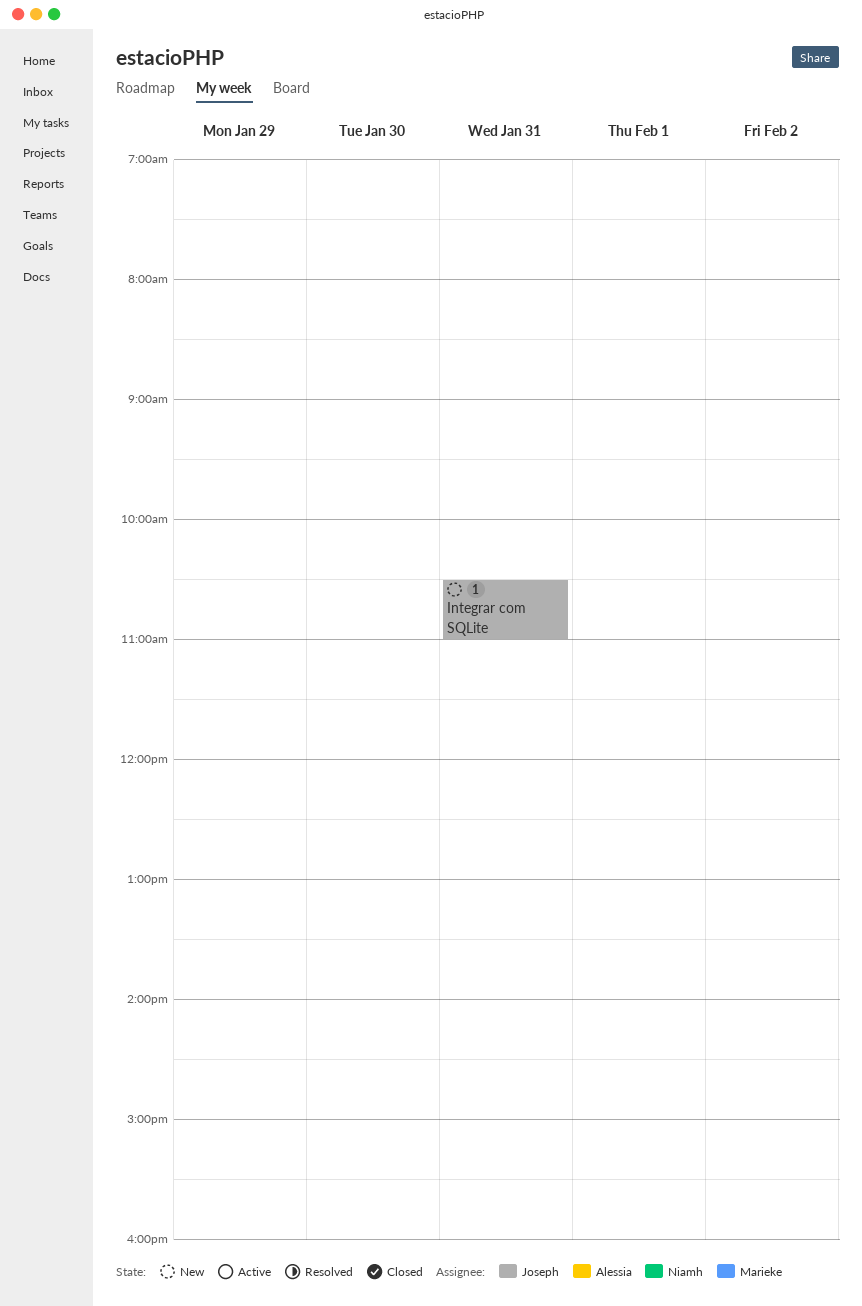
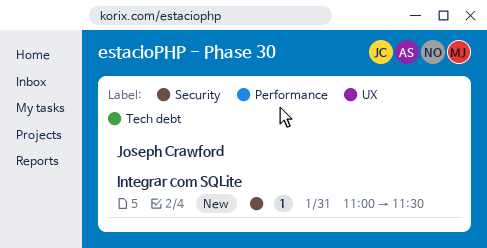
Integrar com SQLite, begins: 10:30 -> 11:00
Integrar com SQLite, ends: 11:00 -> 11:30

